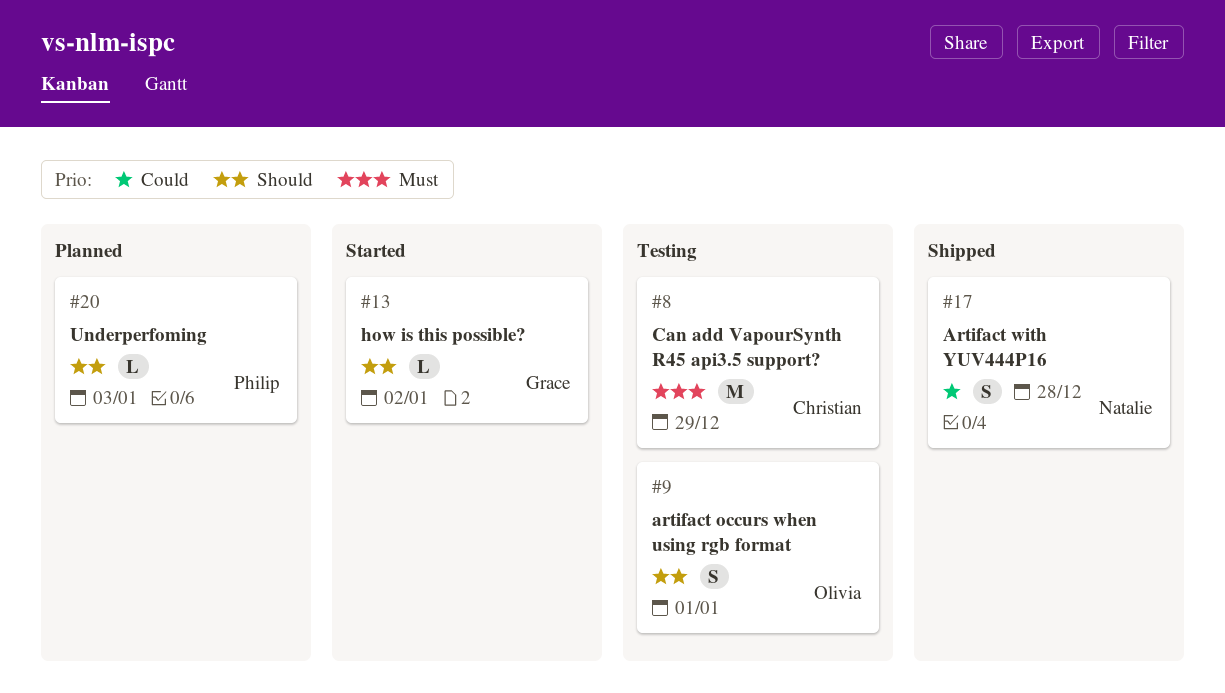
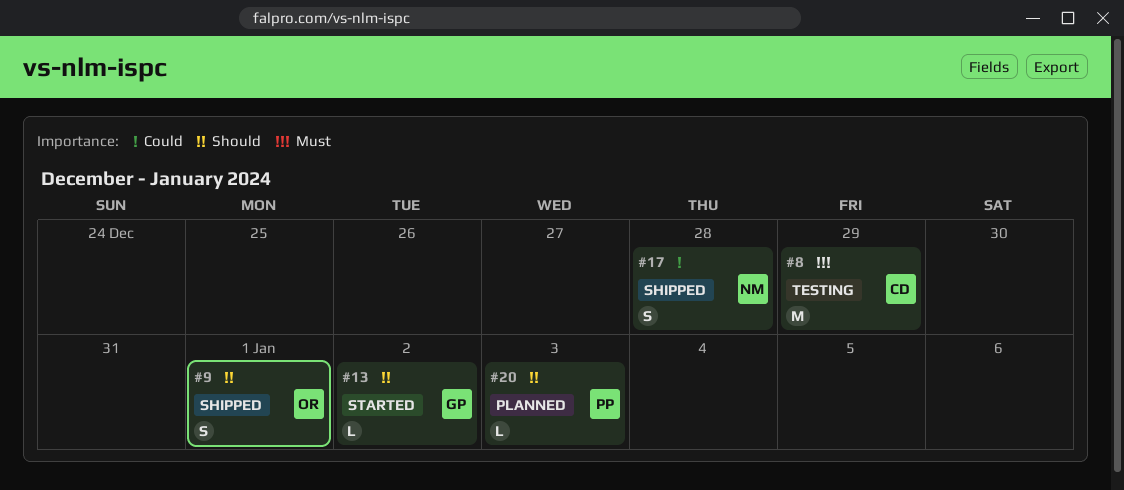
#9, status: Testing -> Shipped

